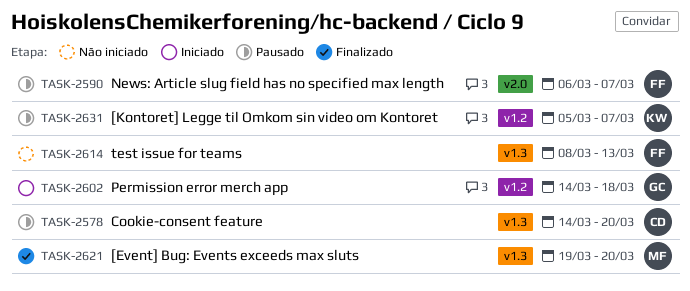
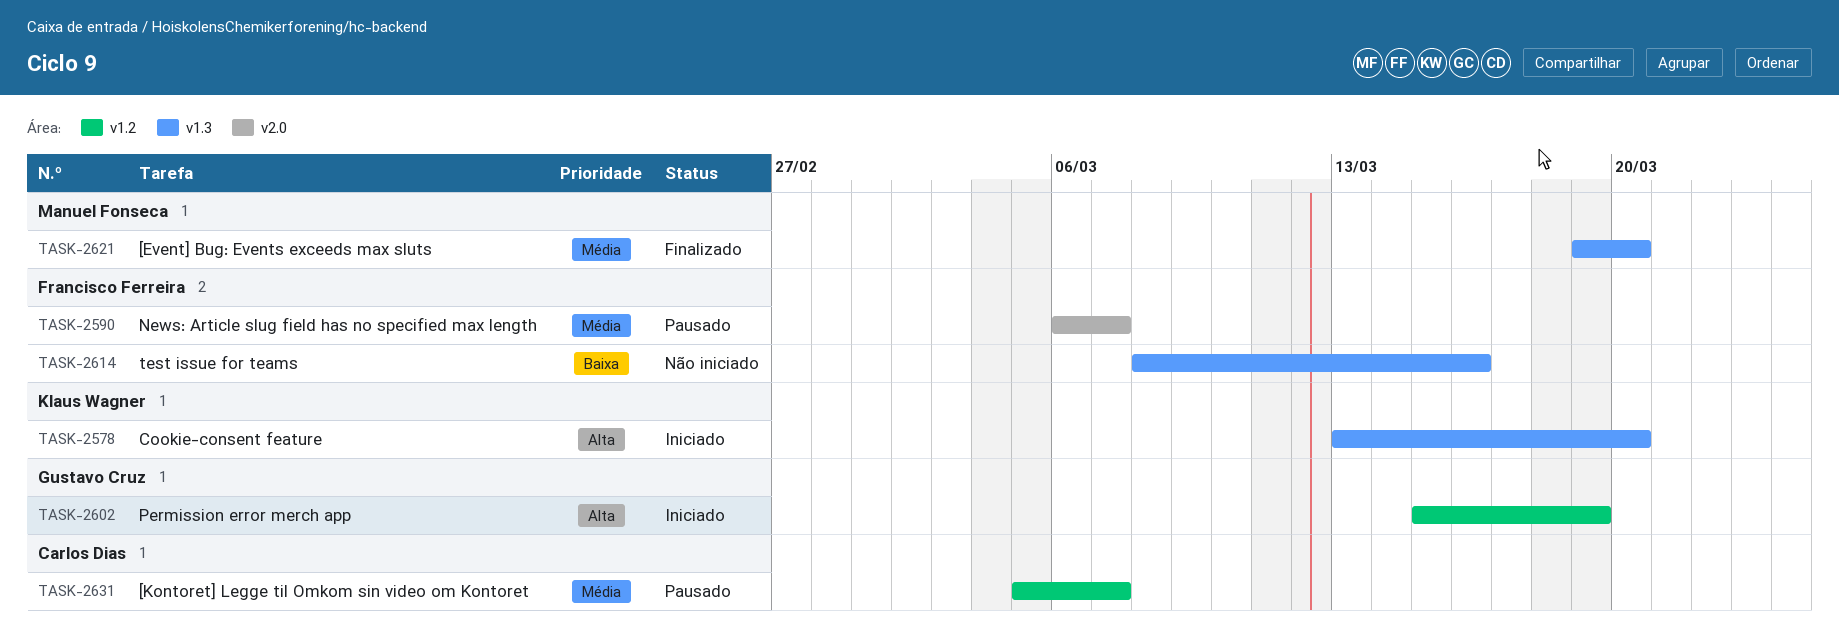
TASK-2578, status: Pausado -> Iniciado
TASK-2578, owner: Carlos Dias -> Klaus Wagner
TASK-2578, start: Mar 14 -> Mar 13
TASK-2602, start: Mar 14 -> Mar 15
TASK-2602, due: Mar 18 -> Mar 19
TASK-2614, due: Mar 13 -> Mar 16
TASK-2631, owner: Klaus Wagner -> Carlos Dias

